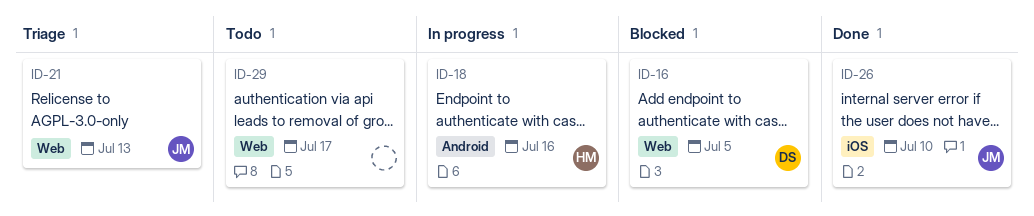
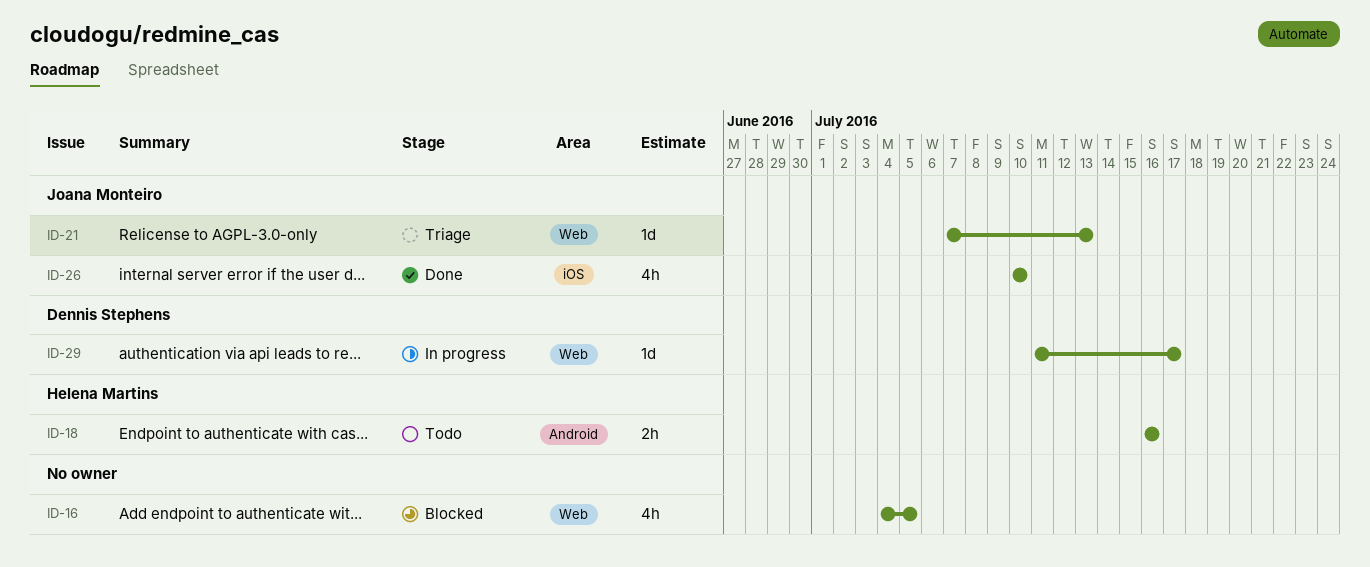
ID-16, owner: Dennis Stephens -> none
ID-18, status: In progress -> Todo
ID-29, status: Todo -> In progress
ID-29, owner: none -> Dennis Stephens

